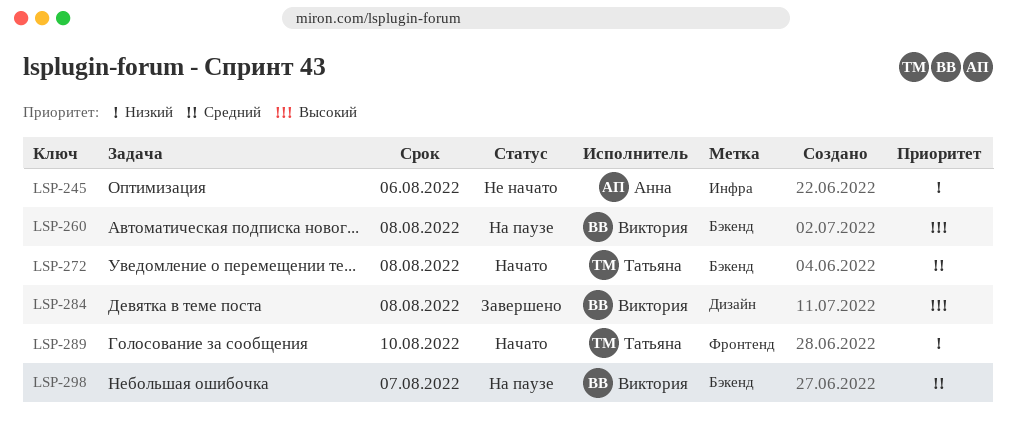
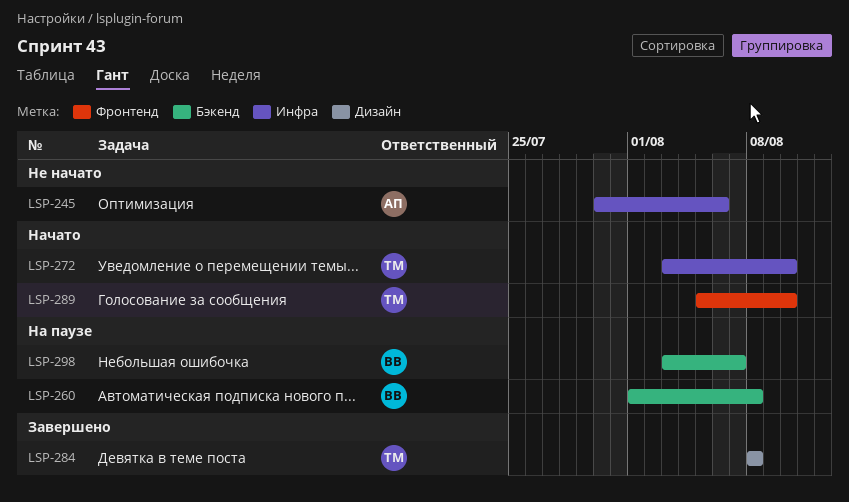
LSP-272, label: Бэкенд -> Инфра
LSP-272, due: Aug 8 -> Aug 10
LSP-284, owner: Виктория -> Татьяна

